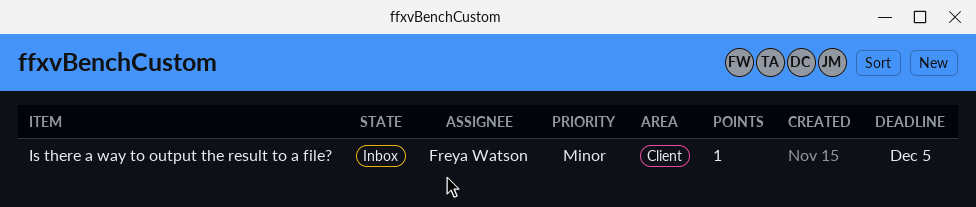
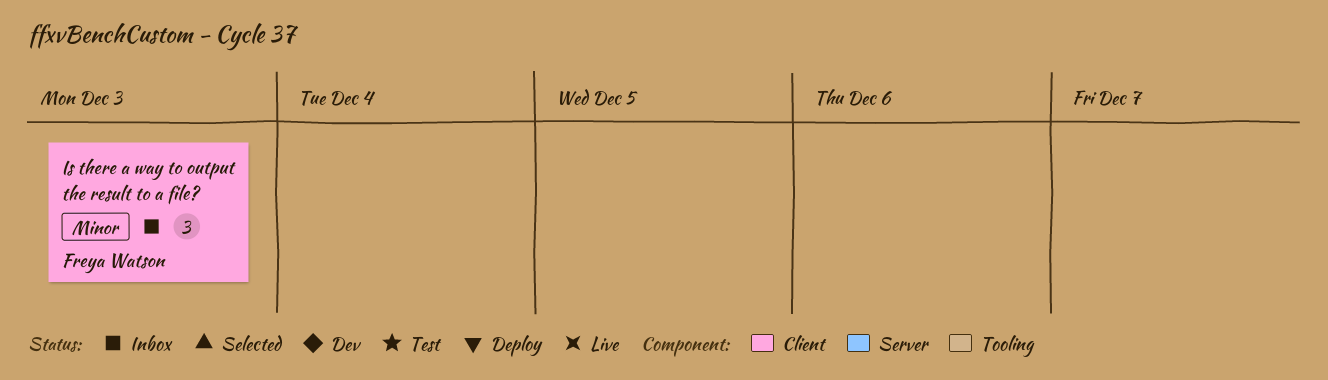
Is there a way to output the result to a file?, estimate: 1 -> 3
Is there a way to output the result to a file?, due: Dec 5 -> Dec 3

